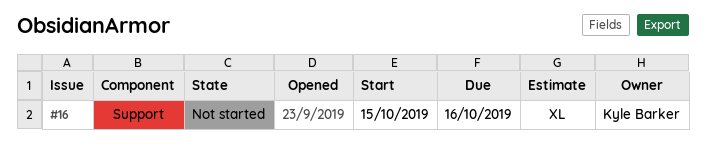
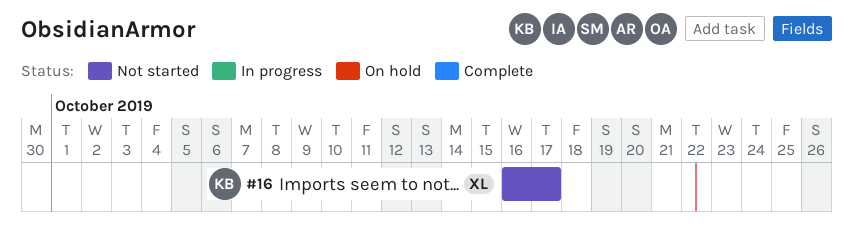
#16, start: Oct 15 -> Oct 16
#16, due: Oct 16 -> Oct 17

